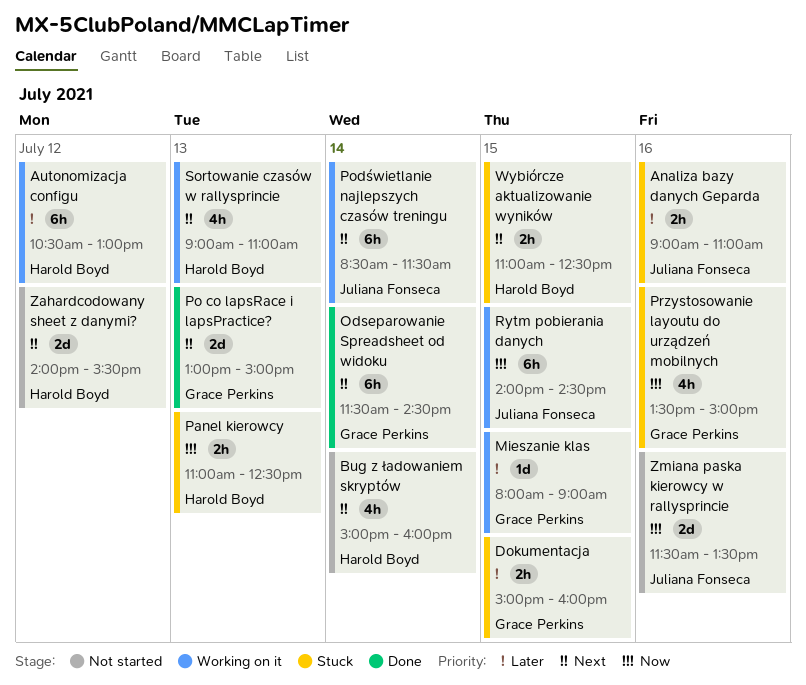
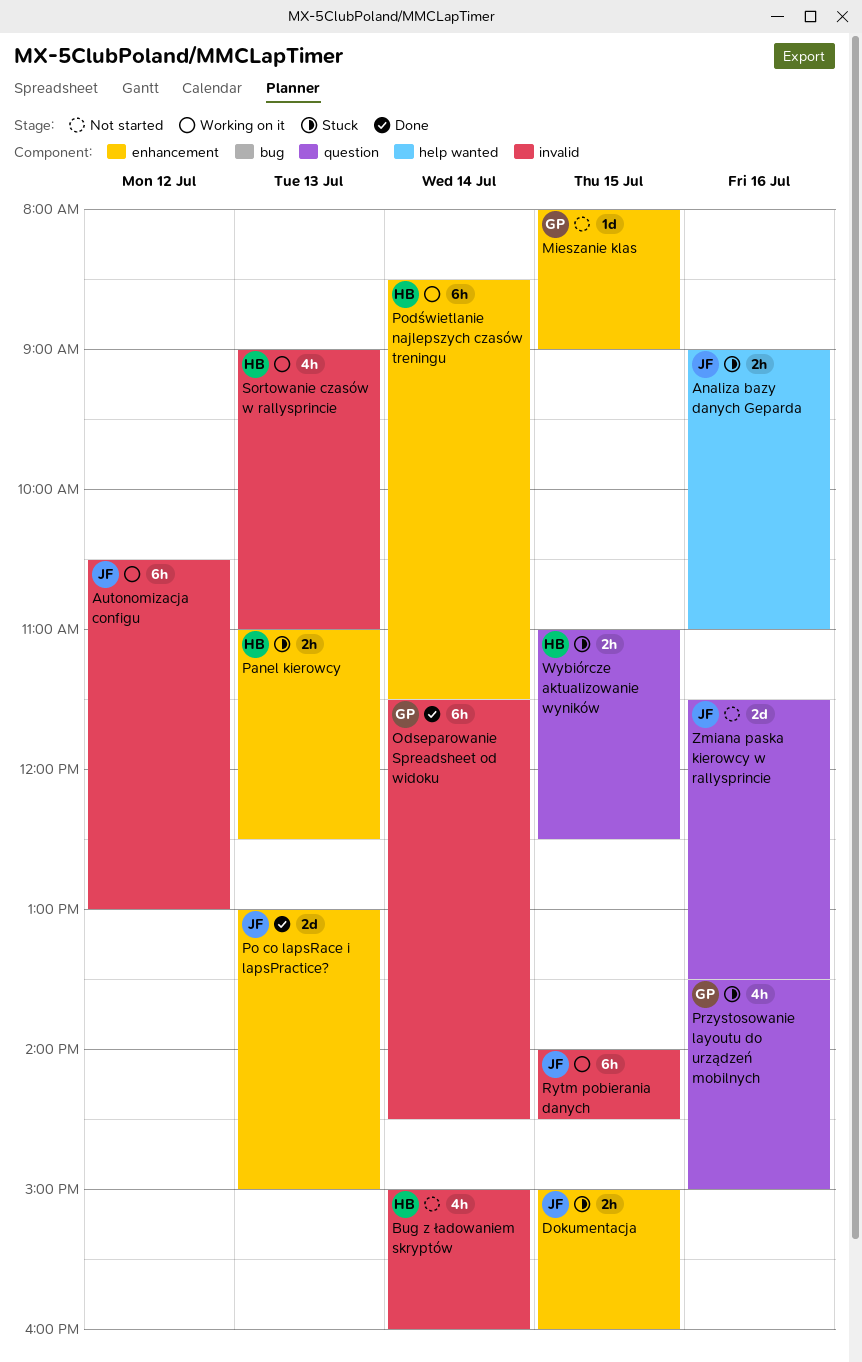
Autonomizacja configu, owner: Harold Boyd -> Juliana Fonseca
Dokumentacja, owner: Grace Perkins -> Juliana Fonseca
Mieszanie klas, status: Working on it -> Not started
Po co lapsRace i lapsPractice?, owner: Grace Perkins -> Juliana Fonseca
Podświetlanie najlepszych czasów treningu, owner: Juliana Fonseca -> Harold Boyd
Zahardcodowany sheet z danymi?: present -> none

